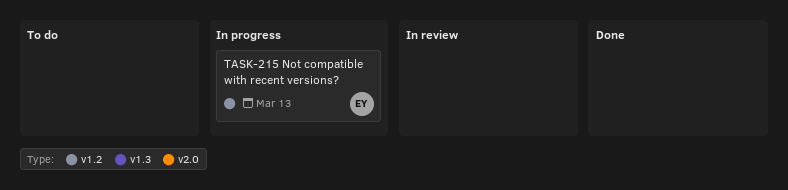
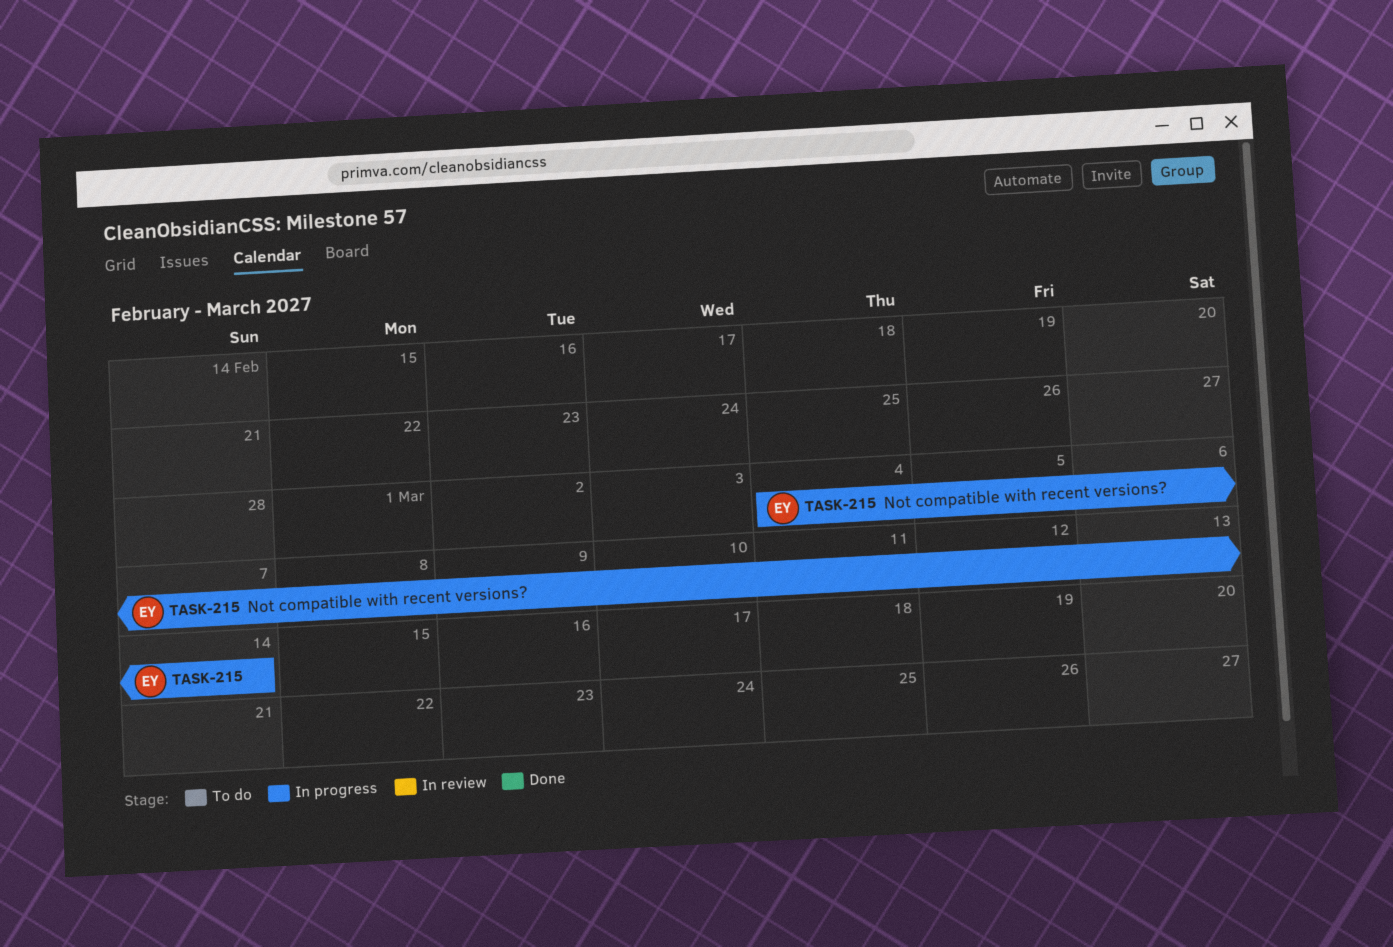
TASK-215, due: Mar 13 -> Mar 14

